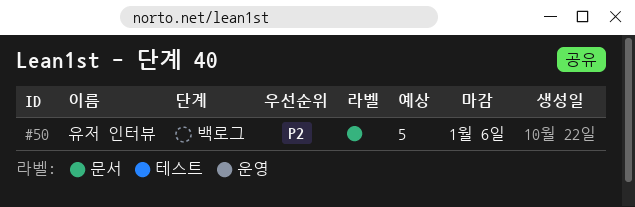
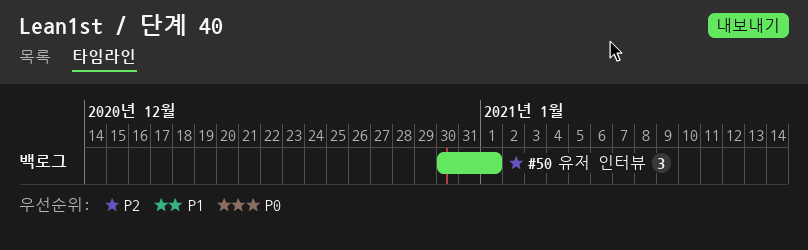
#50, estimate: 5 -> 3
#50, due: Jan 6 -> Jan 1

